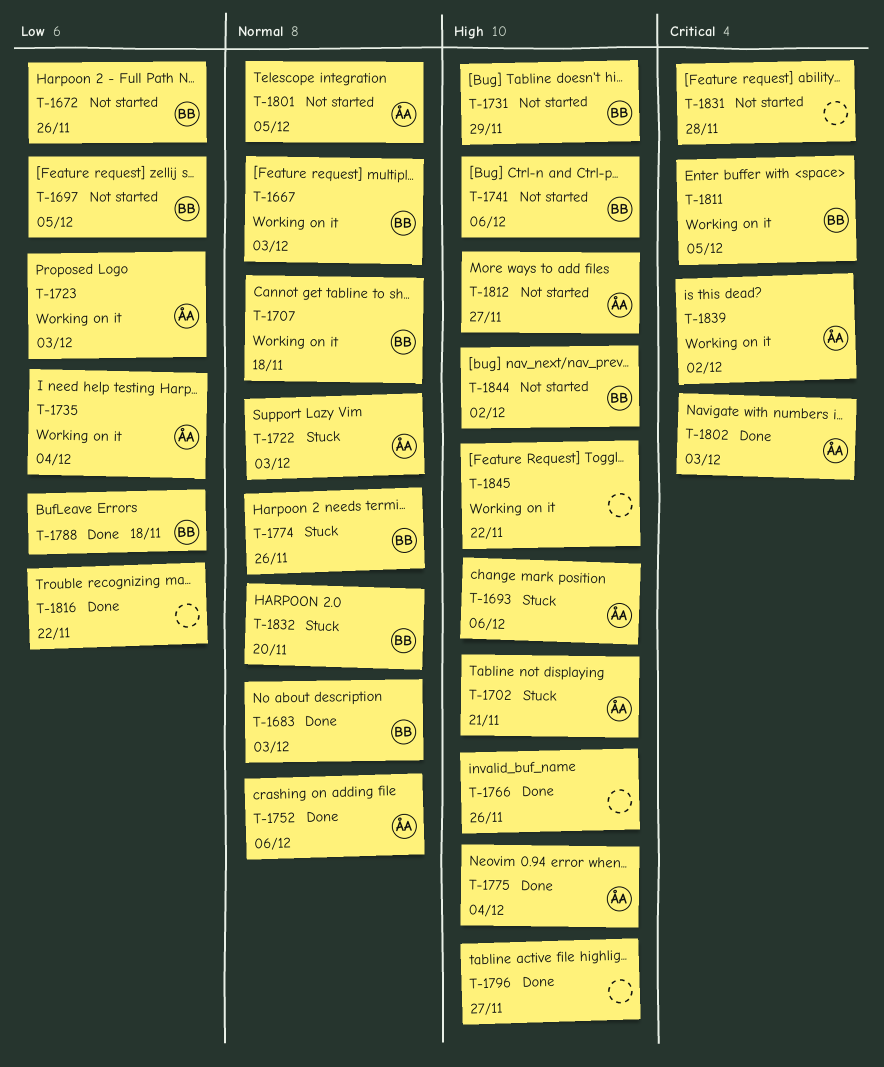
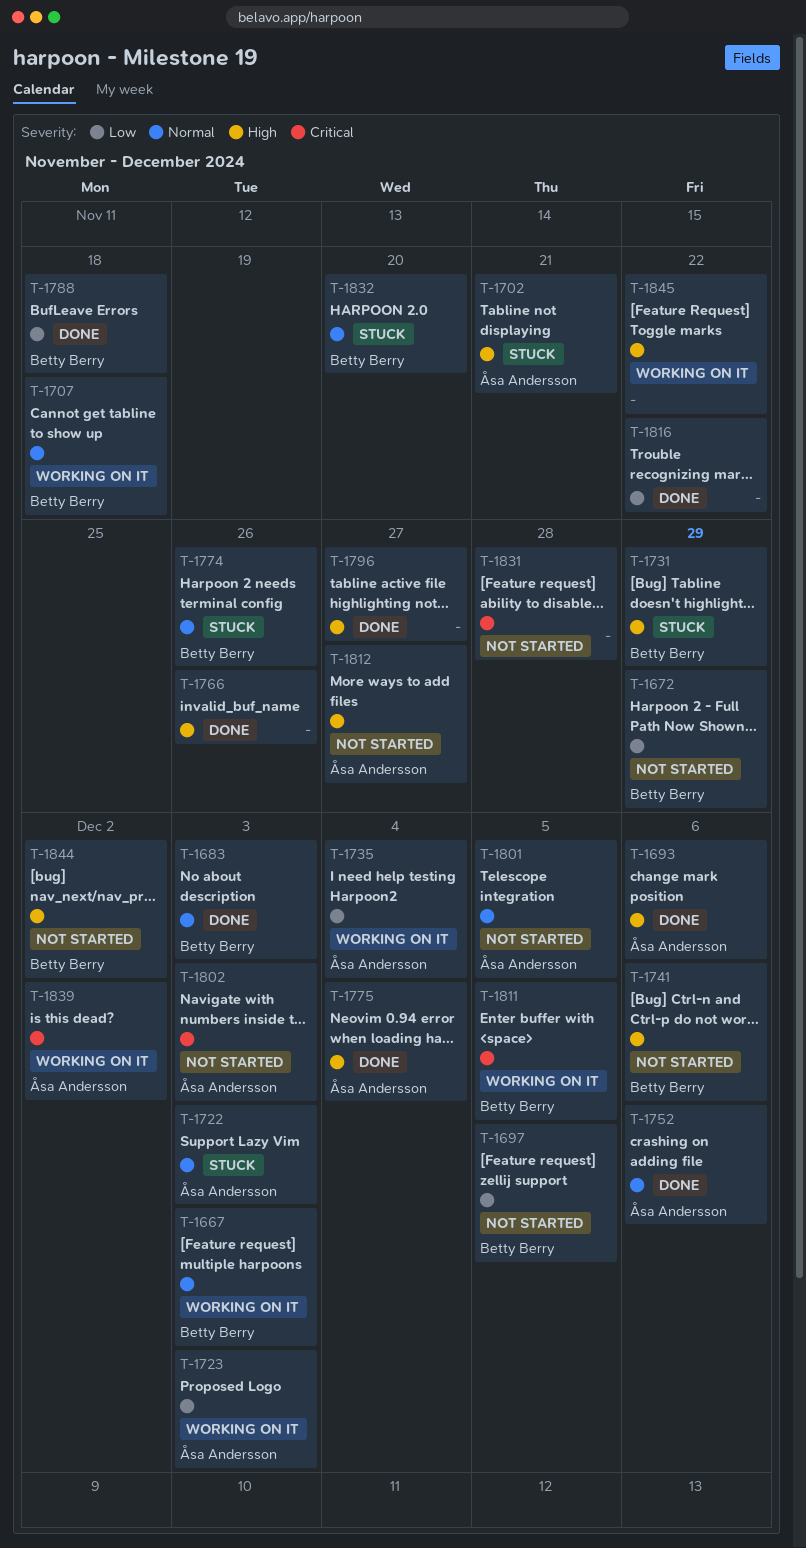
T-1672, due: Nov 26 -> Nov 29
T-1693, status: Stuck -> Done
T-1731, status: Not started -> Stuck
T-1802, status: Done -> Not started

